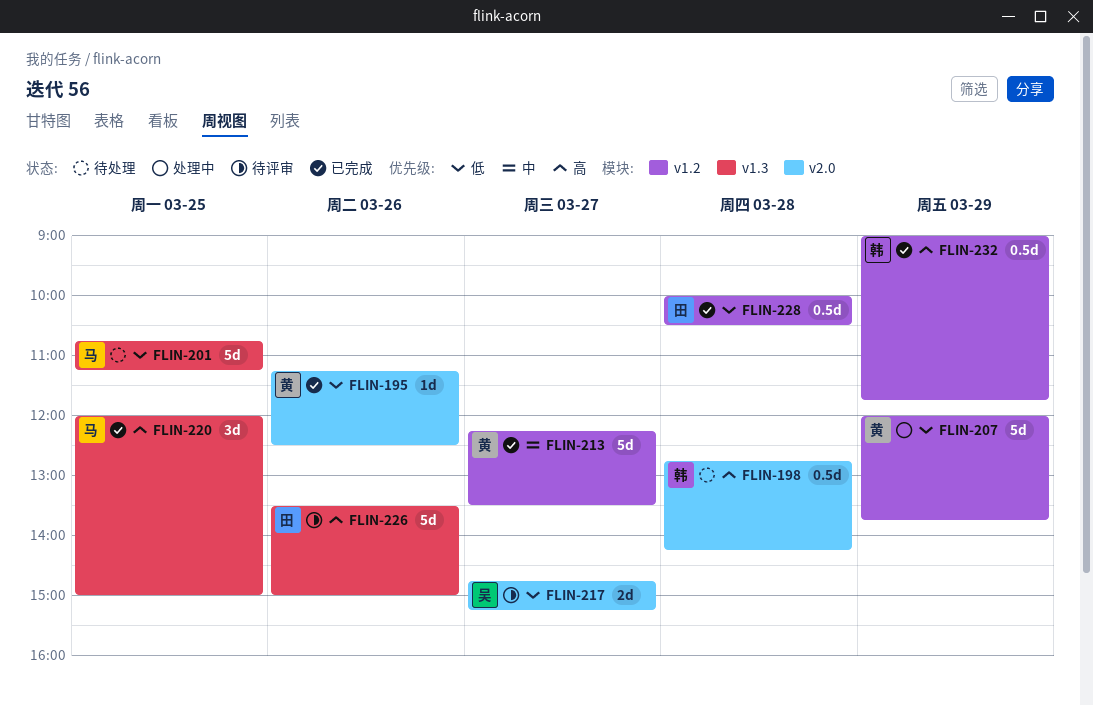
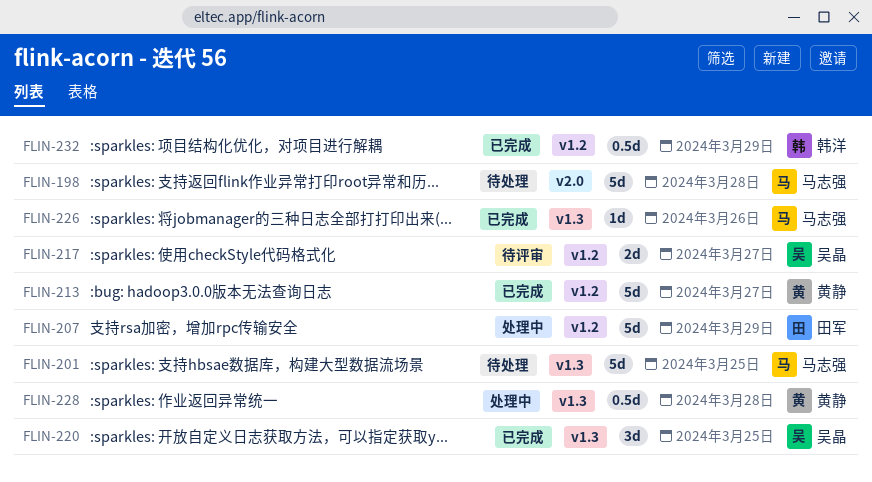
FLIN-195: present -> none
FLIN-198, owner: 韩洋 -> 马志强
FLIN-198, estimate: 0.5d -> 5d
FLIN-207, owner: 黄静 -> 田军
FLIN-217, label: v2.0 -> v1.2
FLIN-220, owner: 马志强 -> 吴晶
FLIN-226, status: 待评审 -> 已完成
FLIN-226, owner: 田军 -> 马志强
FLIN-226, estimate: 5d -> 1d
FLIN-228, status: 已完成 -> 处理中
FLIN-228, owner: 田军 -> 黄静
FLIN-228, label: v1.2 -> v1.3

